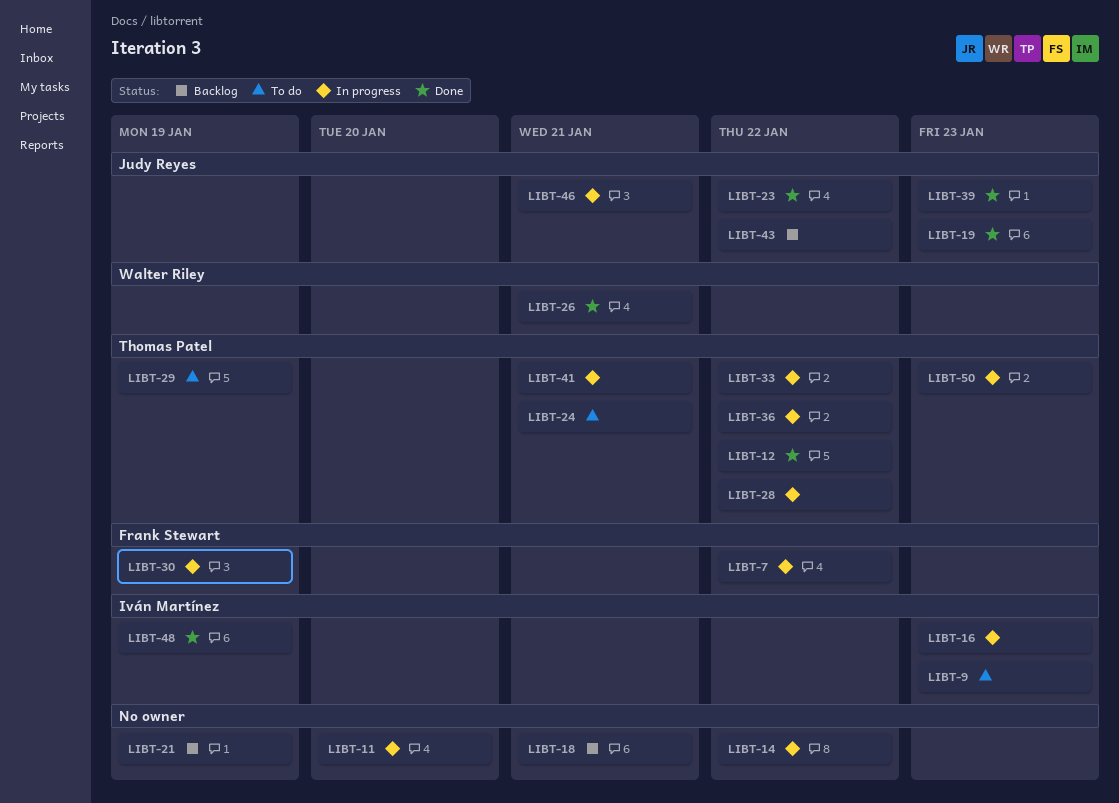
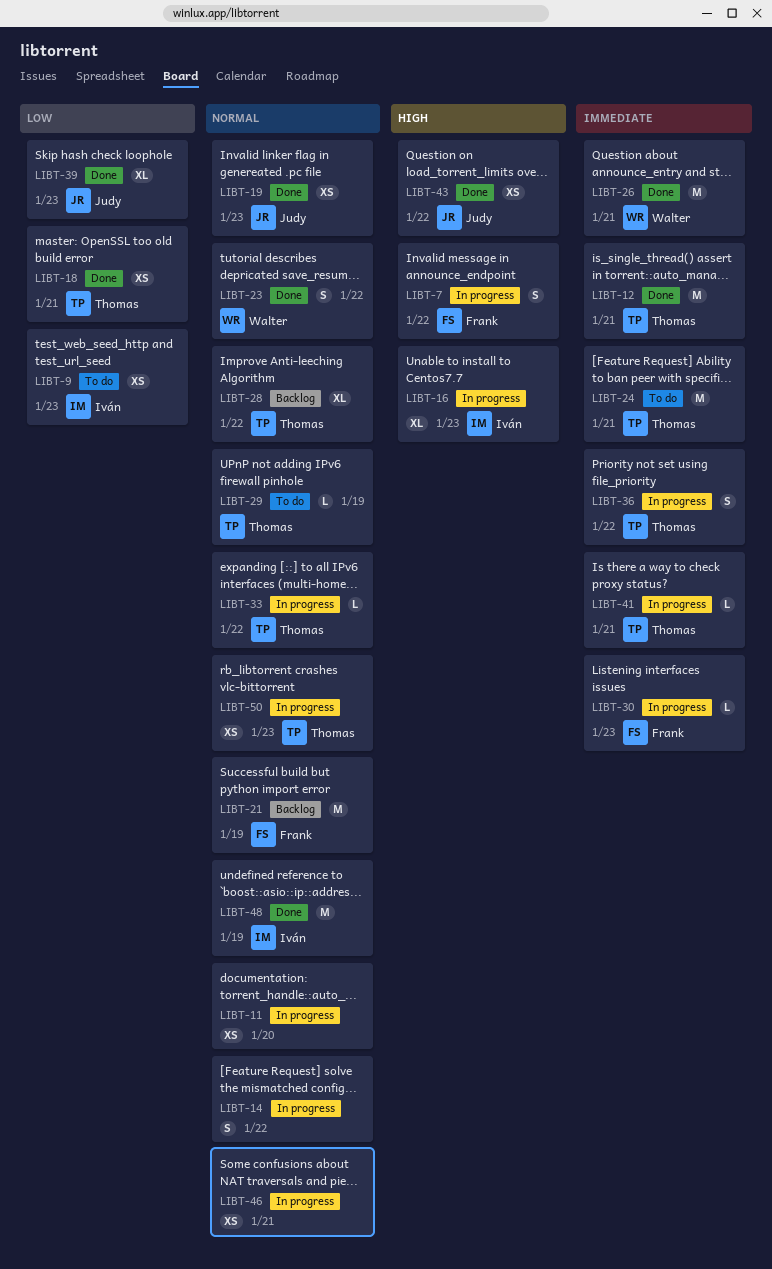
LIBT-12, due: Jan 22 -> Jan 21
LIBT-18, status: Backlog -> Done
LIBT-18, owner: none -> Thomas Patel
LIBT-21, owner: none -> Frank Stewart
LIBT-23, owner: Judy Reyes -> Walter Riley
LIBT-28, status: In progress -> Backlog
LIBT-30, due: Jan 19 -> Jan 23
LIBT-43, status: Backlog -> Done
LIBT-46, owner: Judy Reyes -> none

